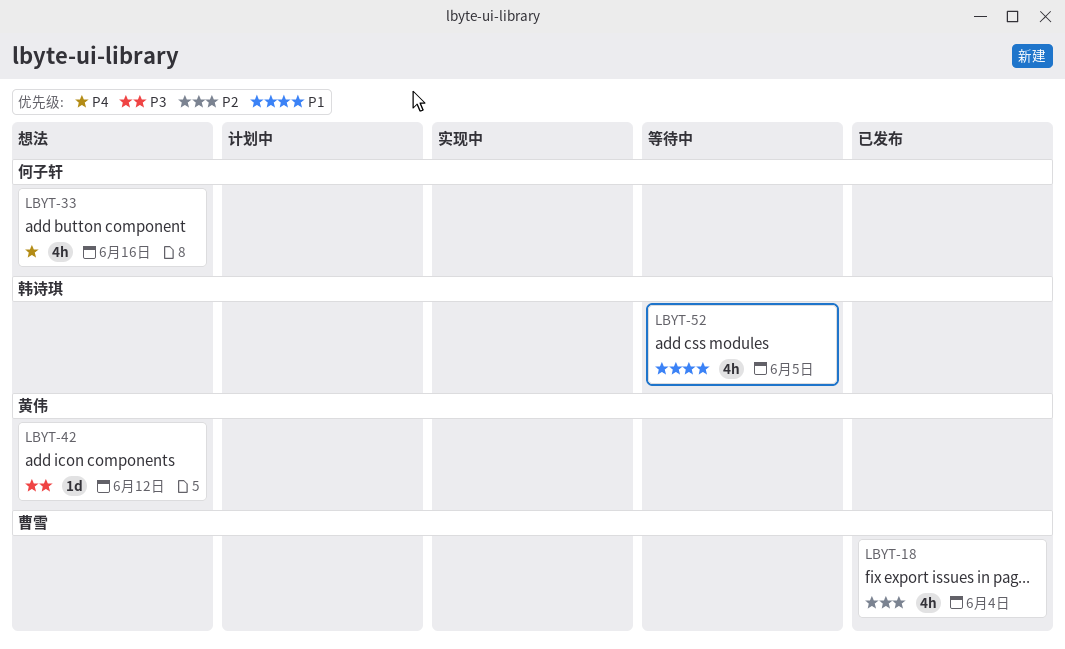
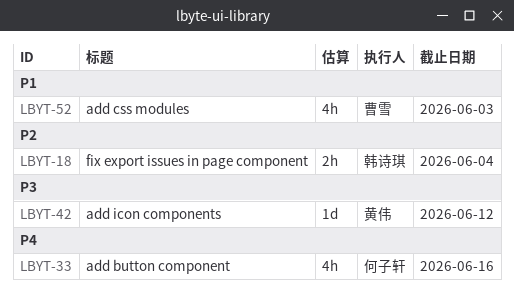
LBYT-18, owner: 曹雪 -> 韩诗琪
LBYT-18, estimate: 4h -> 2h
LBYT-52, owner: 韩诗琪 -> 曹雪
LBYT-52, due: Jun 5 -> Jun 3

